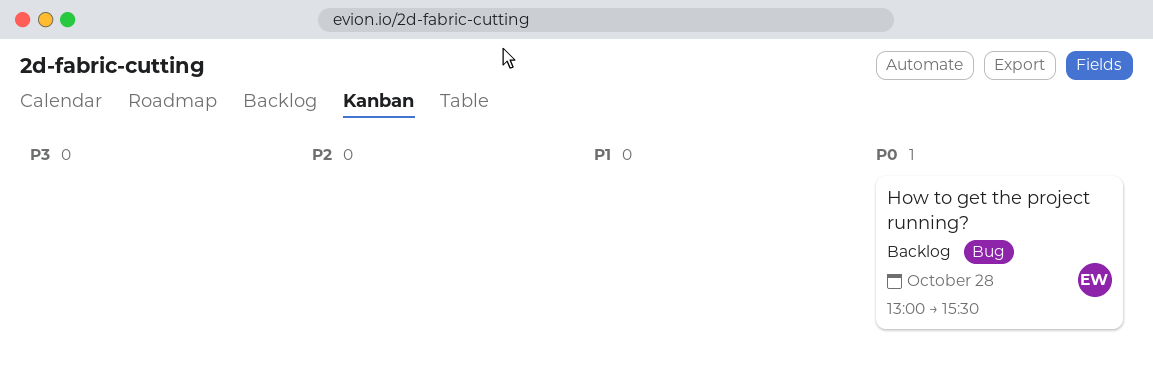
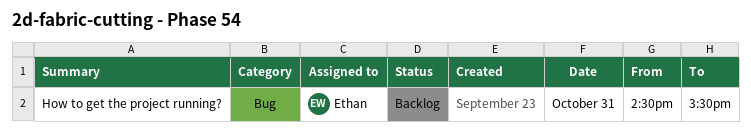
How to get the project running?, day: Oct 28 -> Oct 31
How to get the project running?, begins: 13:00 -> 14:30

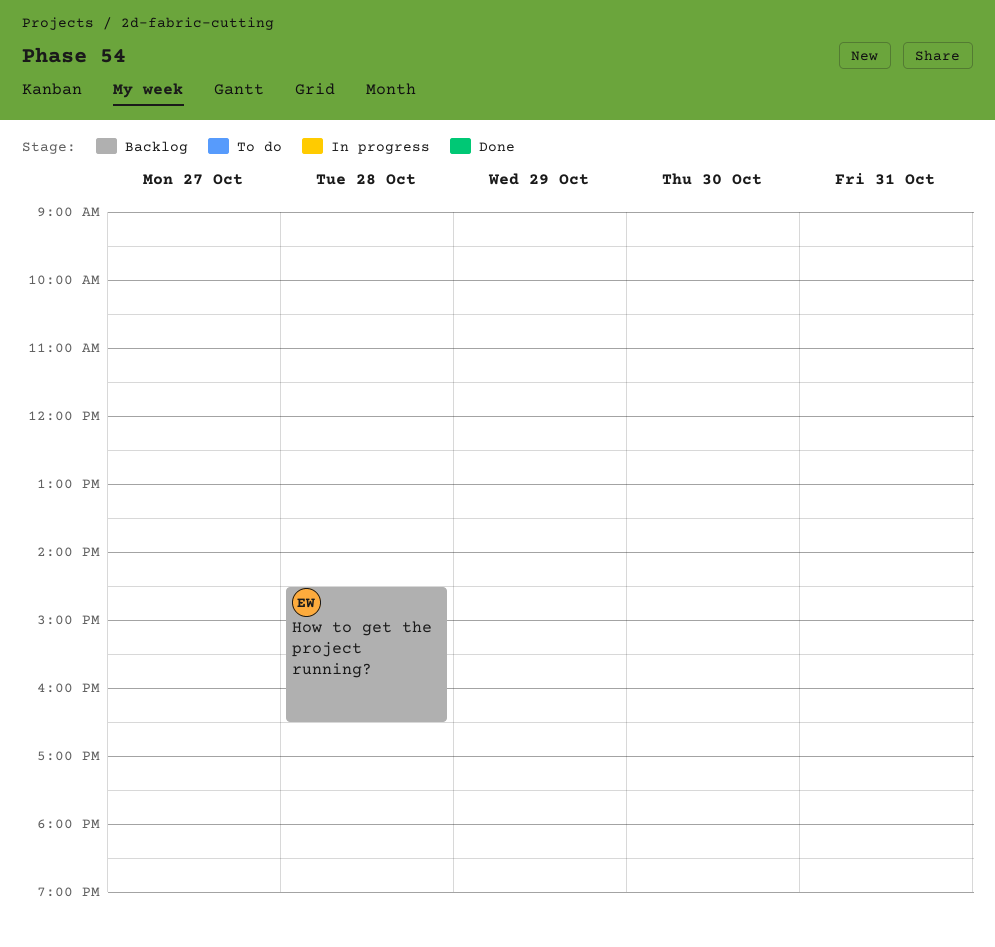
How to get the project running?, day: Oct 31 -> Oct 28
How to get the project running?, ends: 15:30 -> 16:30

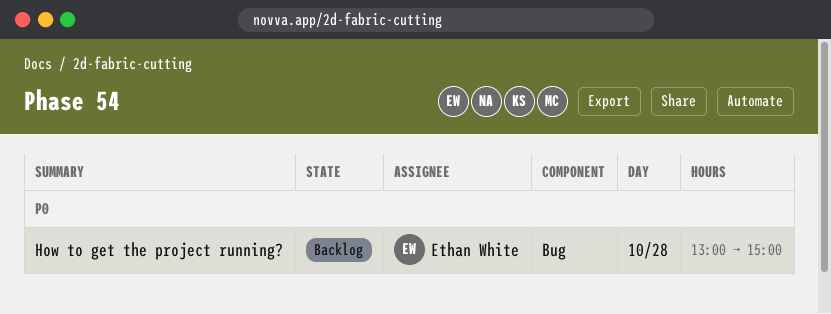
How to get the project running?, begins: 14:30 -> 13:00
How to get the project running?, ends: 16:30 -> 15:00

